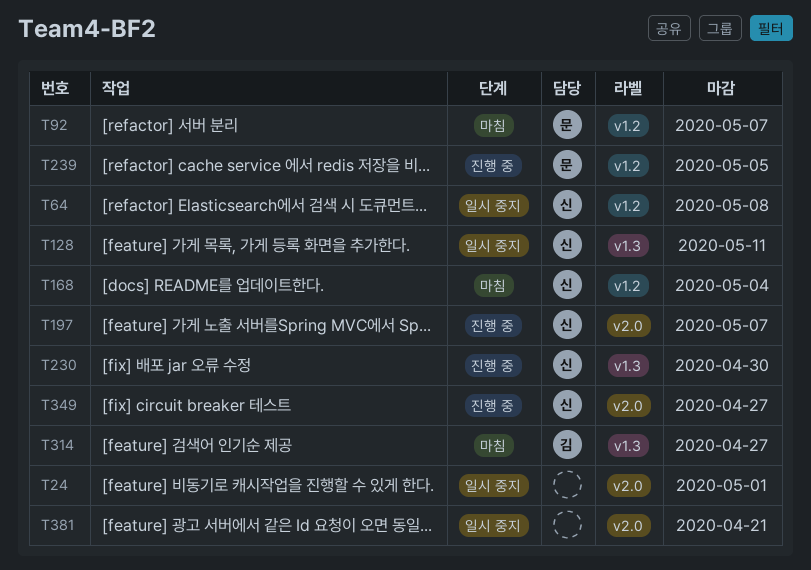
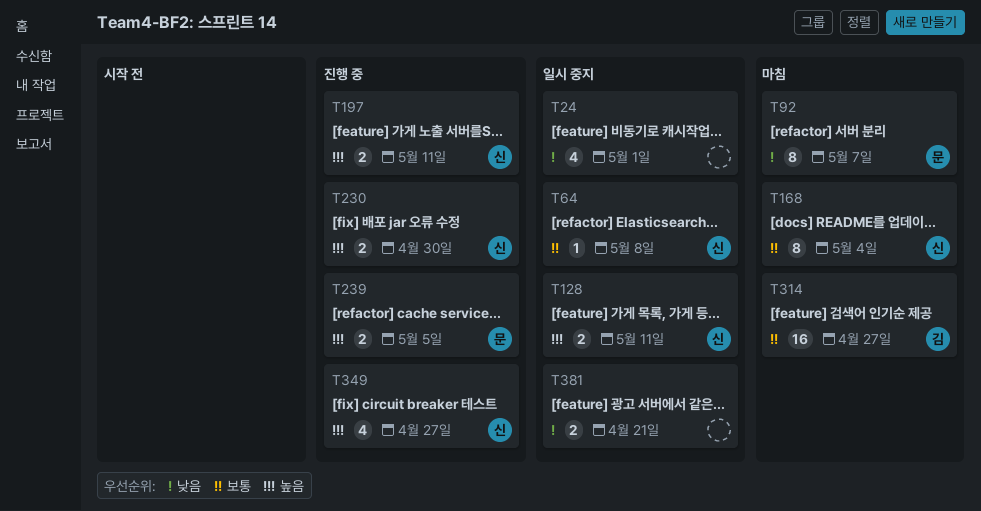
T197, due: May 7 -> May 11

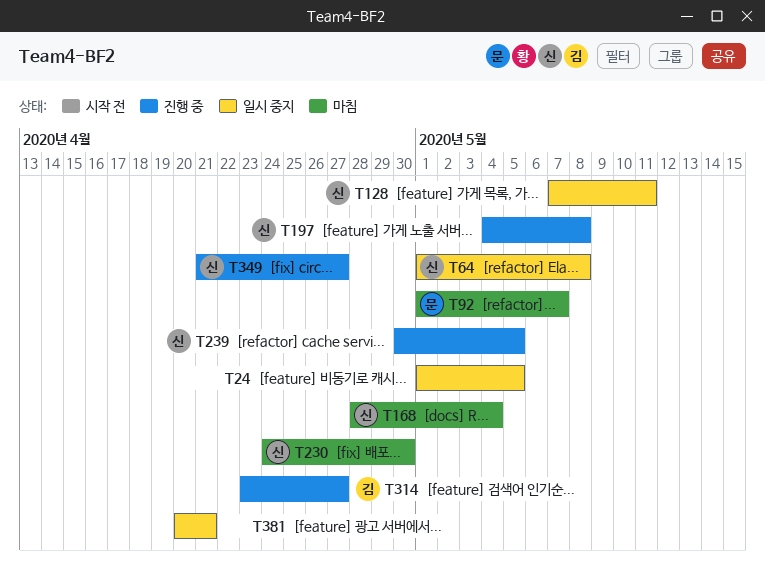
T24, due: May 1 -> May 5
T197, due: May 11 -> May 8
T230, status: 진행 중 -> 마침
T239, owner: 문 -> 신
T314, status: 마침 -> 진행 중

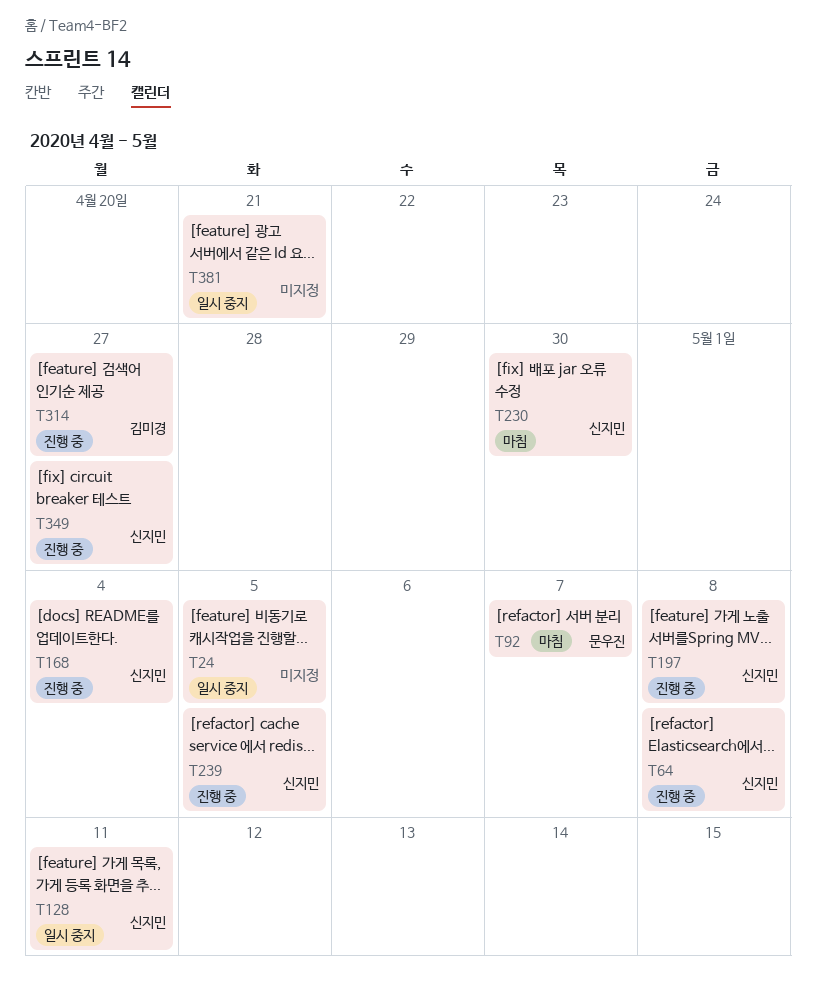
T64, status: 일시 중지 -> 진행 중
T168, status: 마침 -> 진행 중

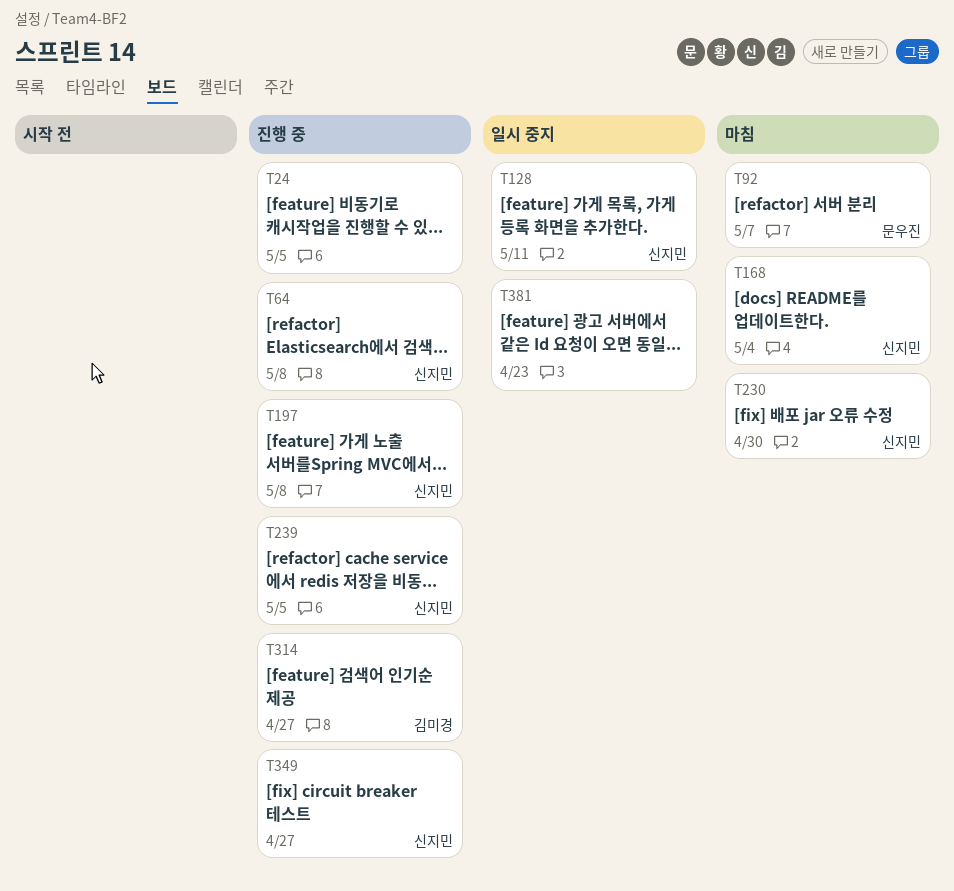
T24, status: 일시 중지 -> 진행 중
T168, status: 진행 중 -> 마침
T381, due: Apr 21 -> Apr 23

